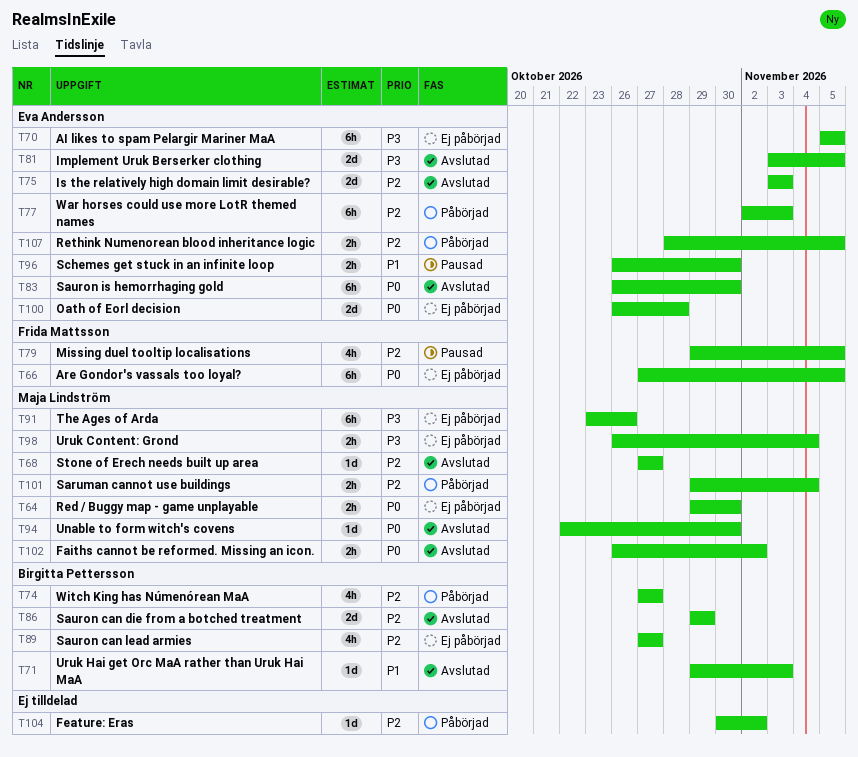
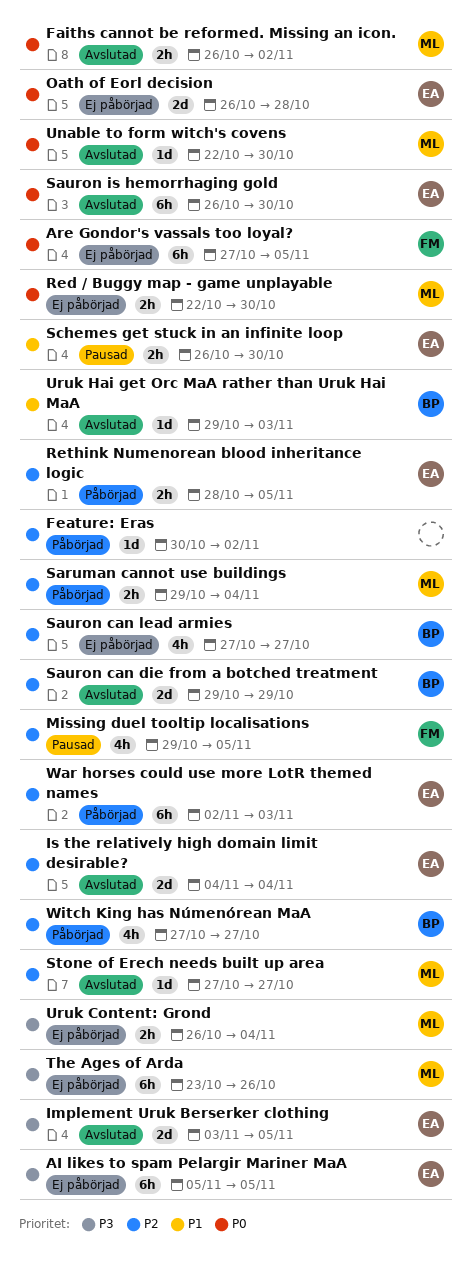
Is the relatively high domain limit desirable?, start: Nov 3 -> Nov 4
Is the relatively high domain limit desirable?, due: Nov 3 -> Nov 4
Red / Buggy map - game unplayable, start: Oct 29 -> Oct 22

